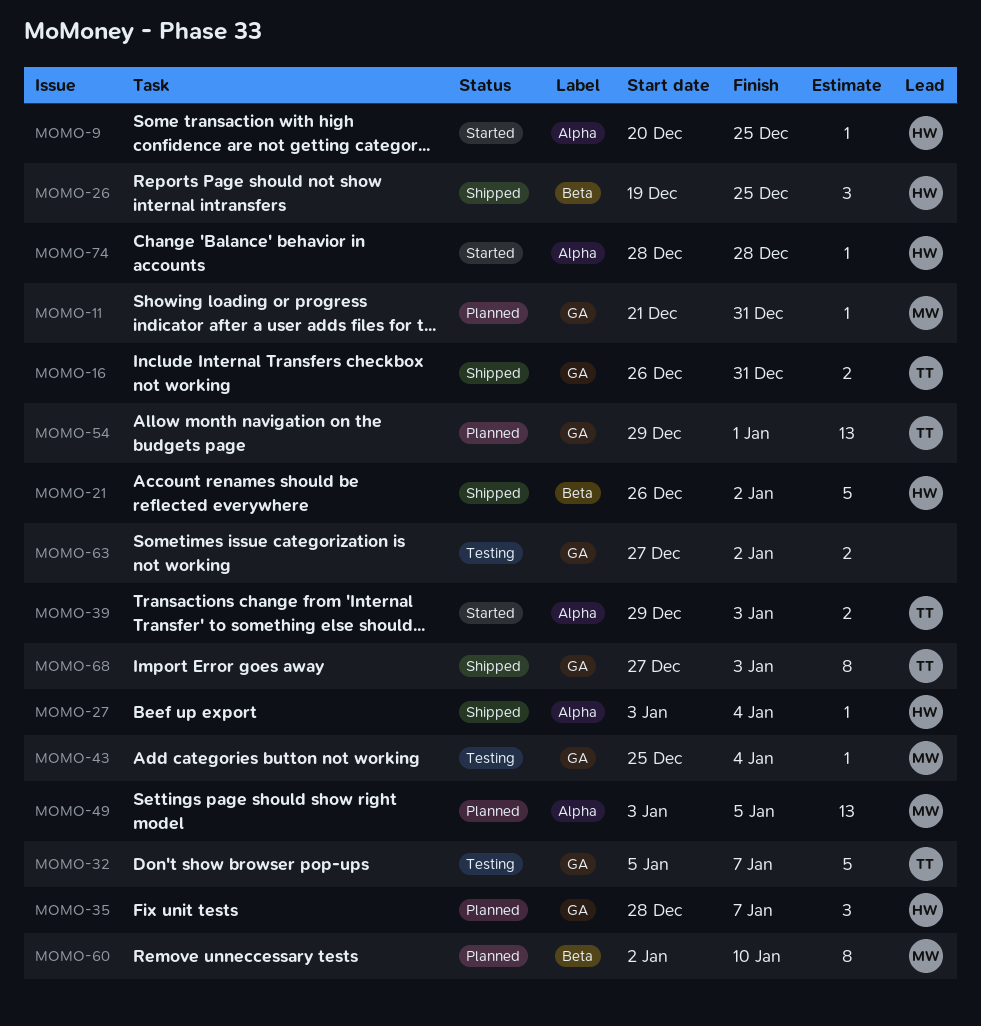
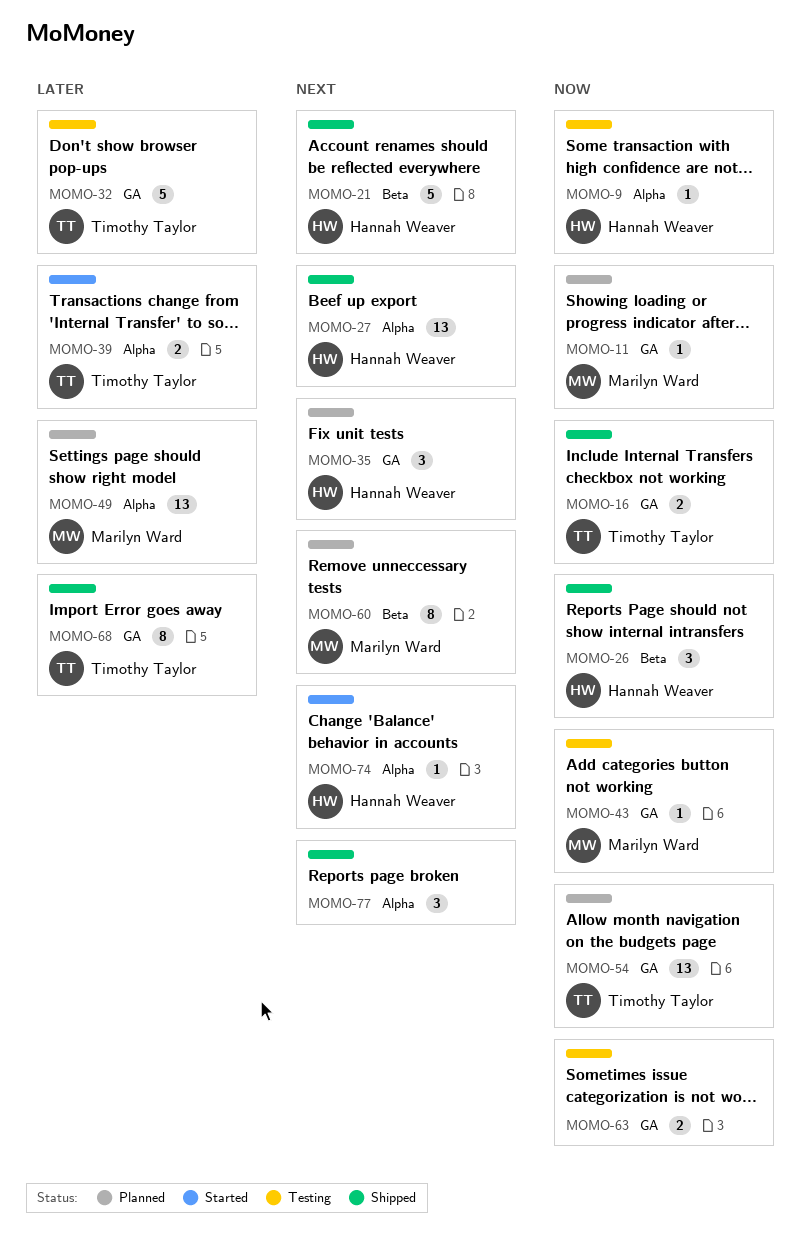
MOMO-9, status: Started -> Testing
MOMO-27, estimate: 1 -> 13
MOMO-77: none -> present

